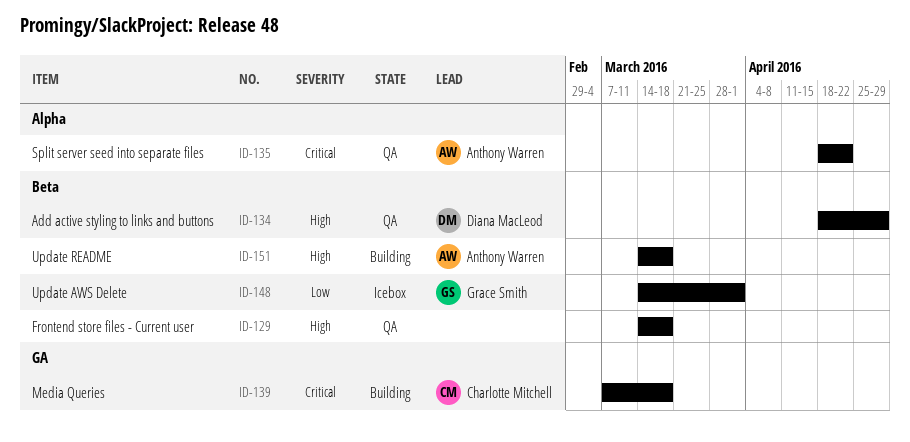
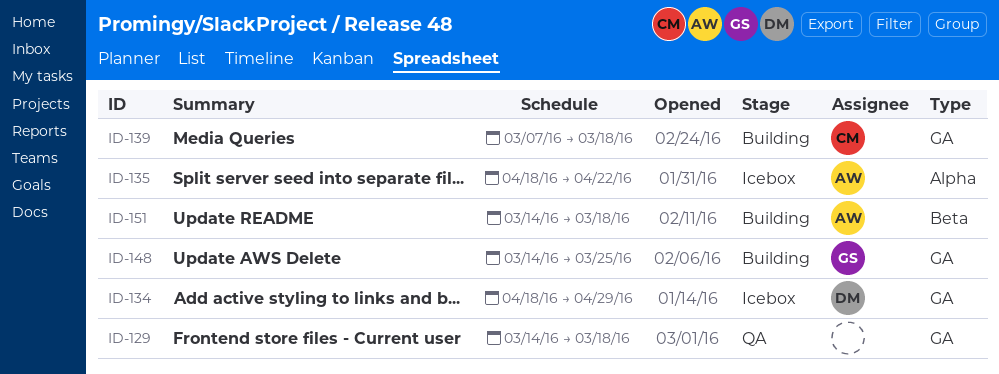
ID-129, label: Beta -> GA
ID-134, status: QA -> Icebox
ID-134, label: Beta -> GA
ID-135, status: QA -> Icebox
ID-148, status: Icebox -> Building
ID-148, label: Beta -> GA
ID-148, due: Apr 1 -> Mar 25

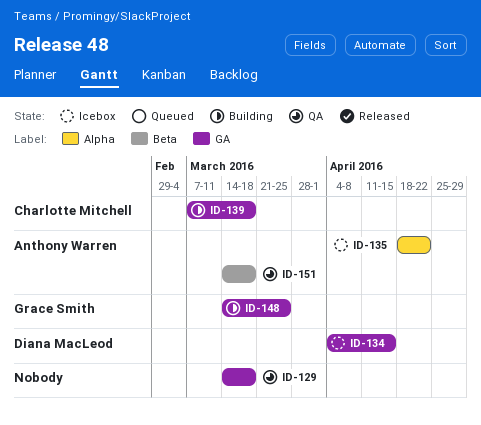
ID-134, start: Apr 18 -> Apr 4
ID-134, due: Apr 29 -> Apr 15
ID-151, status: Building -> QA

